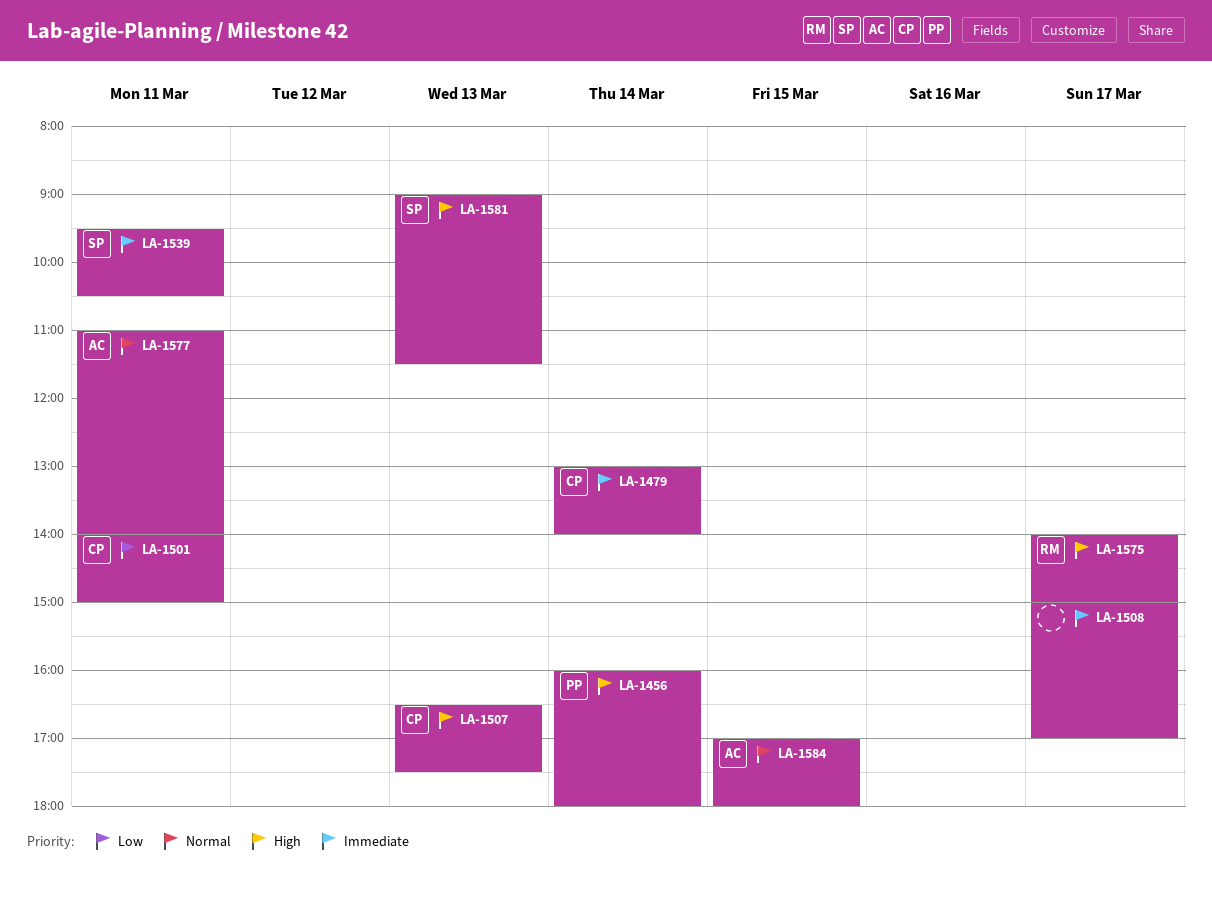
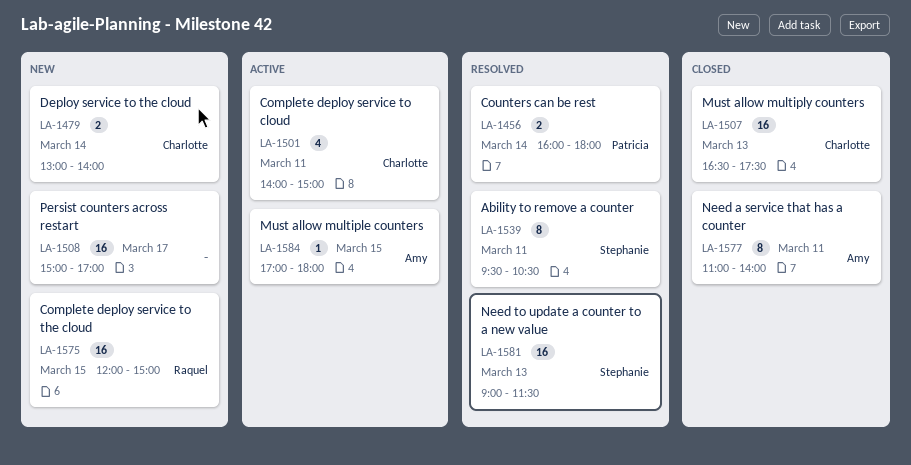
LA-1575, day: Mar 17 -> Mar 15
LA-1575, begins: 14:00 -> 12:00

